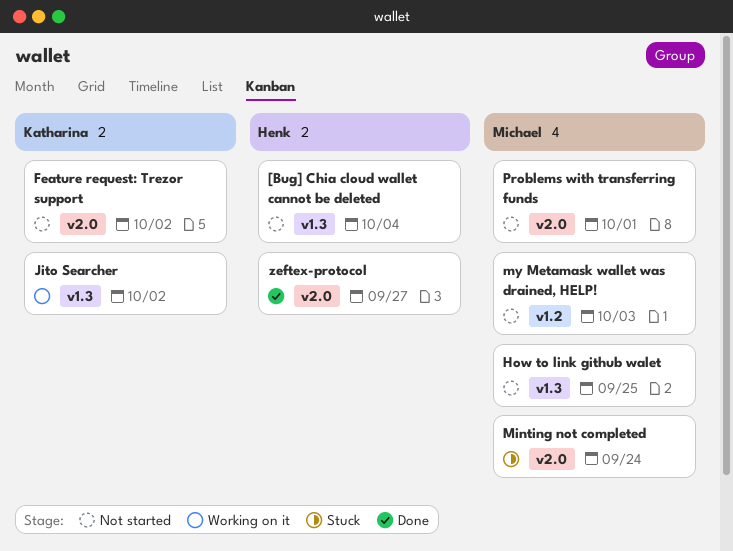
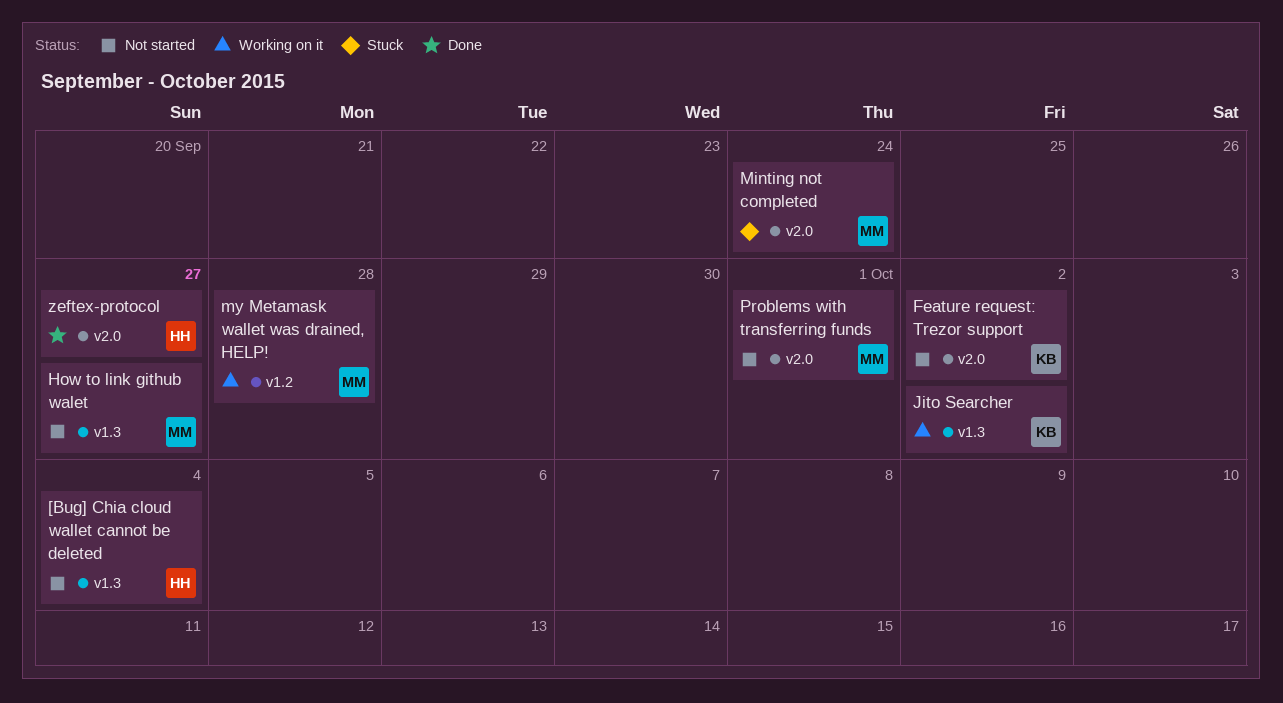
How to link github walet, due: Sep 25 -> Sep 27
my Metamask wallet was drained, HELP!, status: Not started -> Working on it
my Metamask wallet was drained, HELP!, due: Oct 3 -> Sep 28

